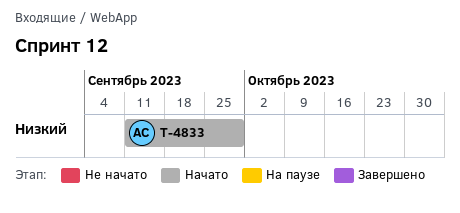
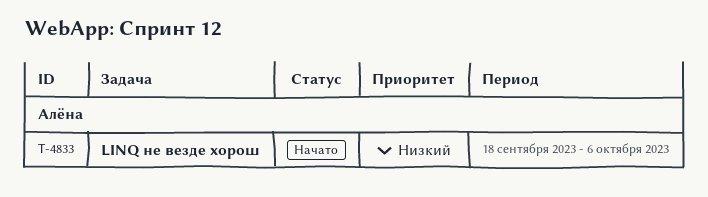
T-4833, start: Sep 11 -> Sep 18
T-4833, due: Sep 29 -> Oct 6

